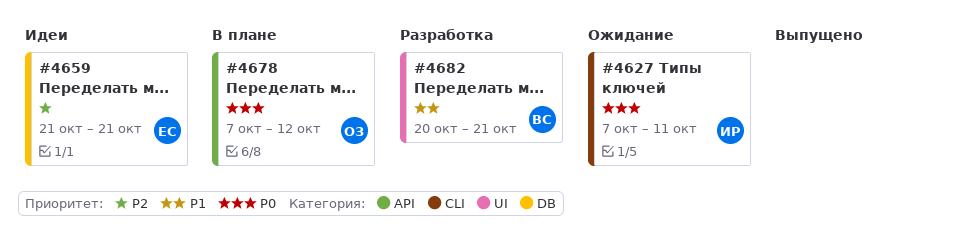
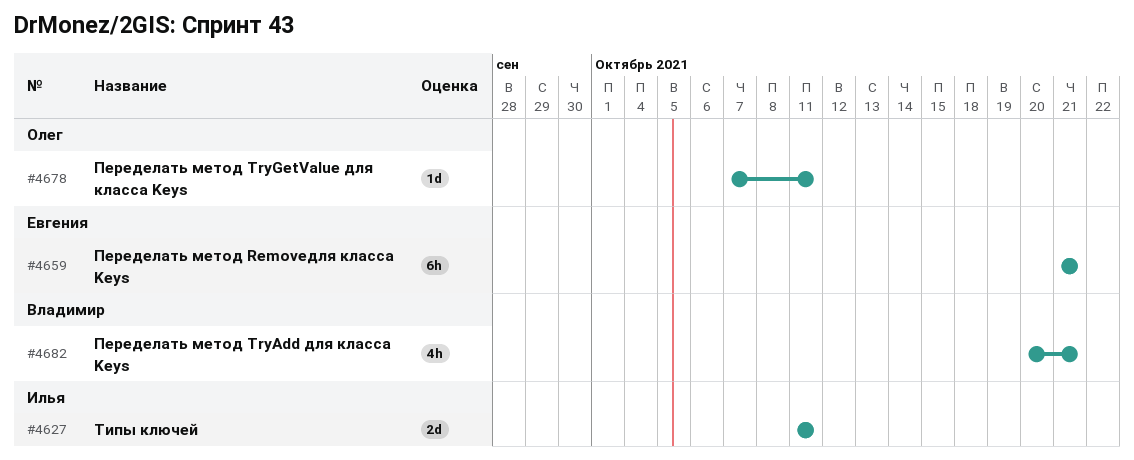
#4627, start: Oct 7 -> Oct 11
#4678, due: Oct 12 -> Oct 11

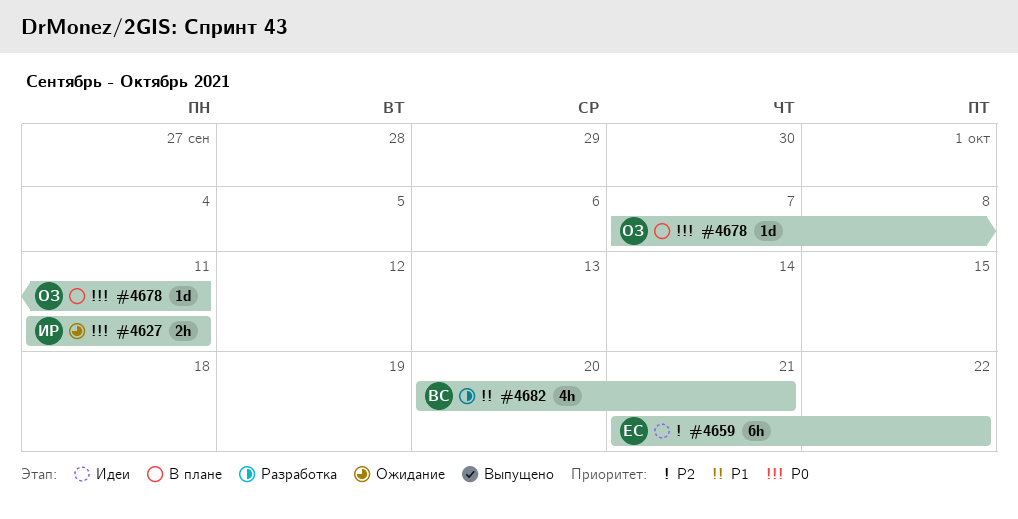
#4627, estimate: 2d -> 2h
#4659, due: Oct 21 -> Oct 22

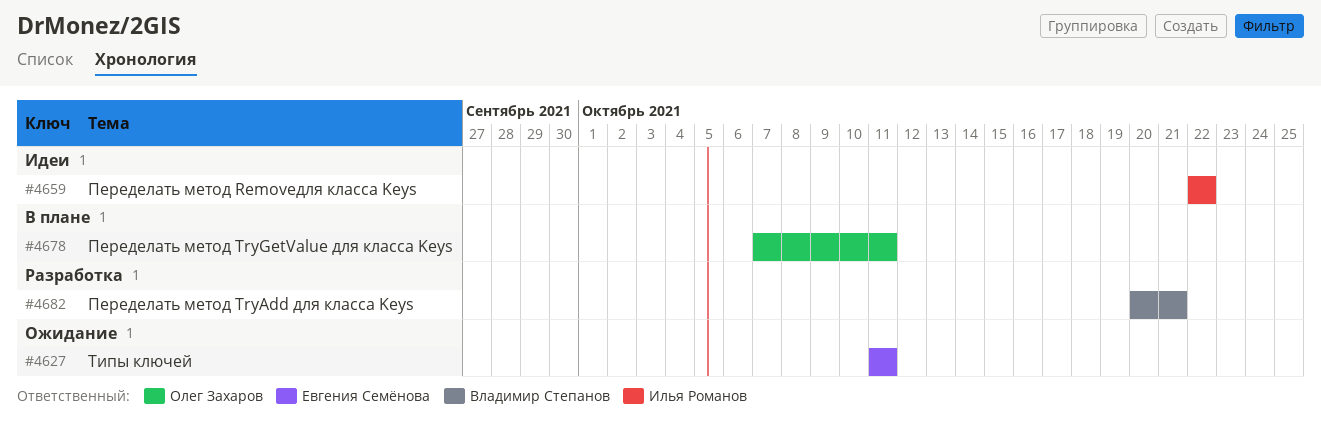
#4627, owner: Илья Романов -> Евгения Семёнова
#4659, owner: Евгения Семёнова -> Илья Романов
#4659, start: Oct 21 -> Oct 22

